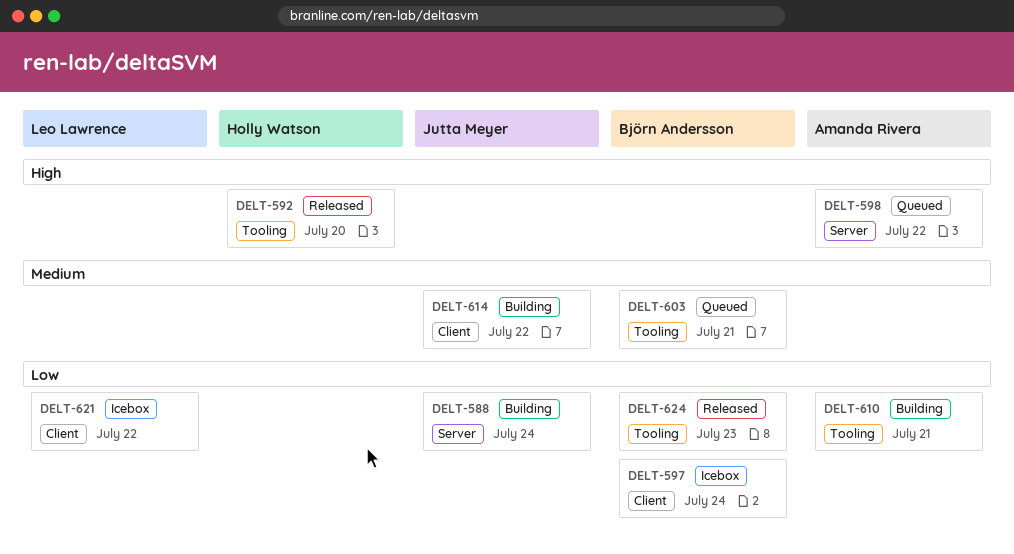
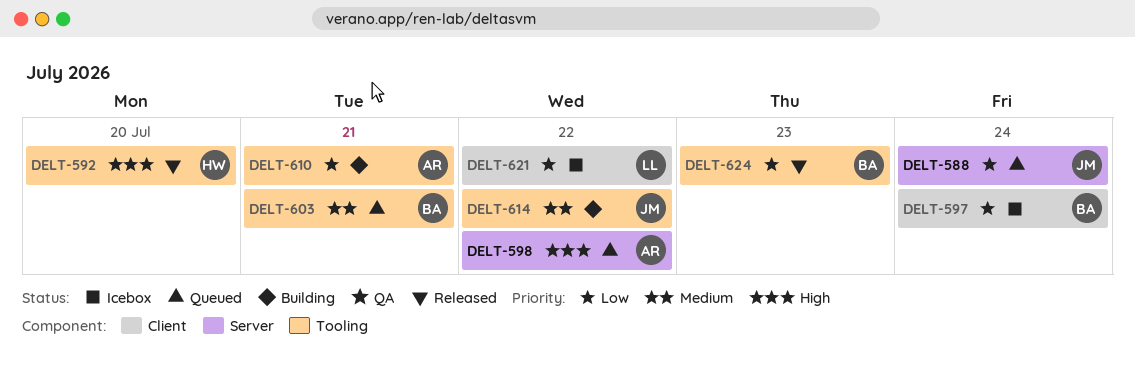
DELT-588, status: Building -> Queued
DELT-614, label: Client -> Tooling

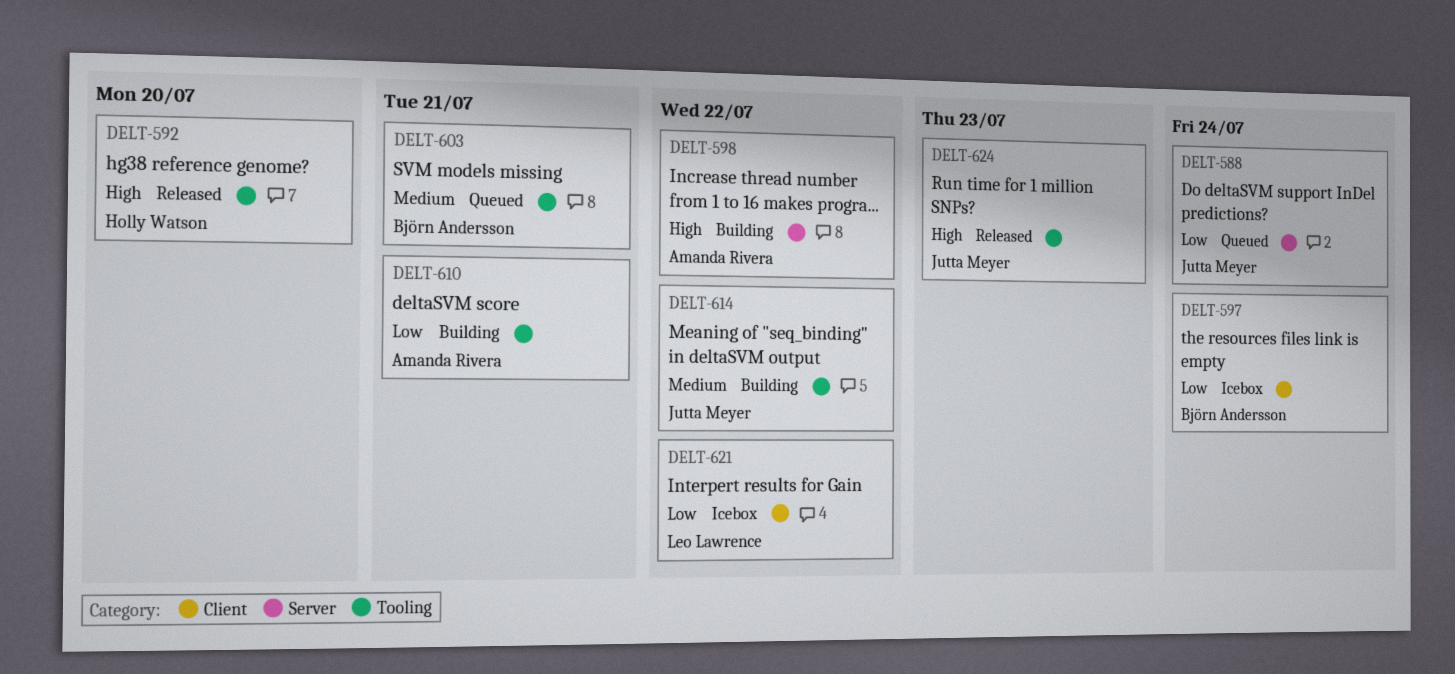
DELT-598, status: Queued -> Building
DELT-624, owner: Björn Andersson -> Jutta Meyer
DELT-624, priority: Low -> High

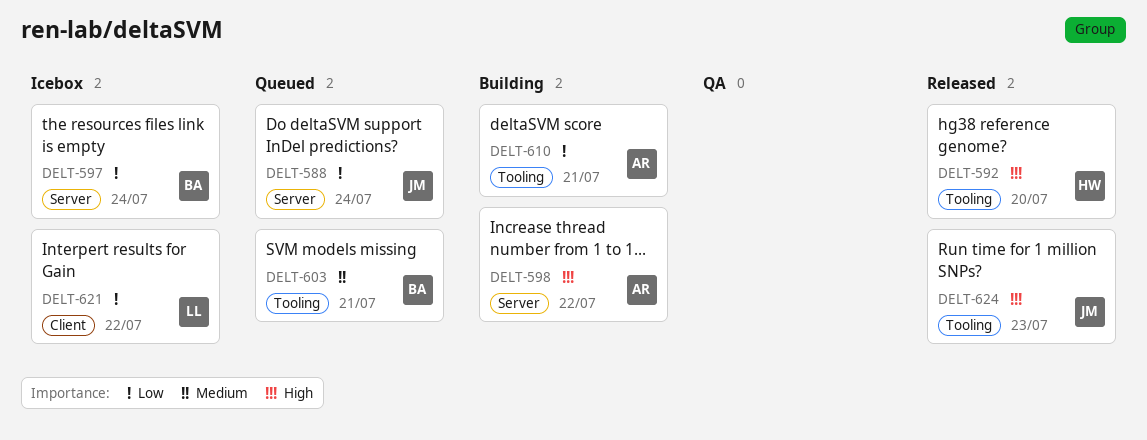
DELT-597, label: Client -> Server
DELT-614: present -> none

